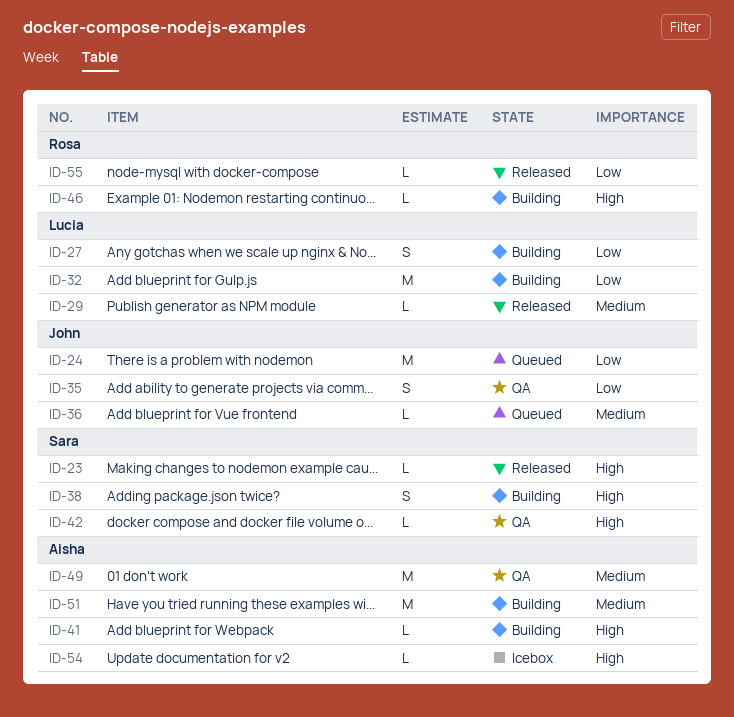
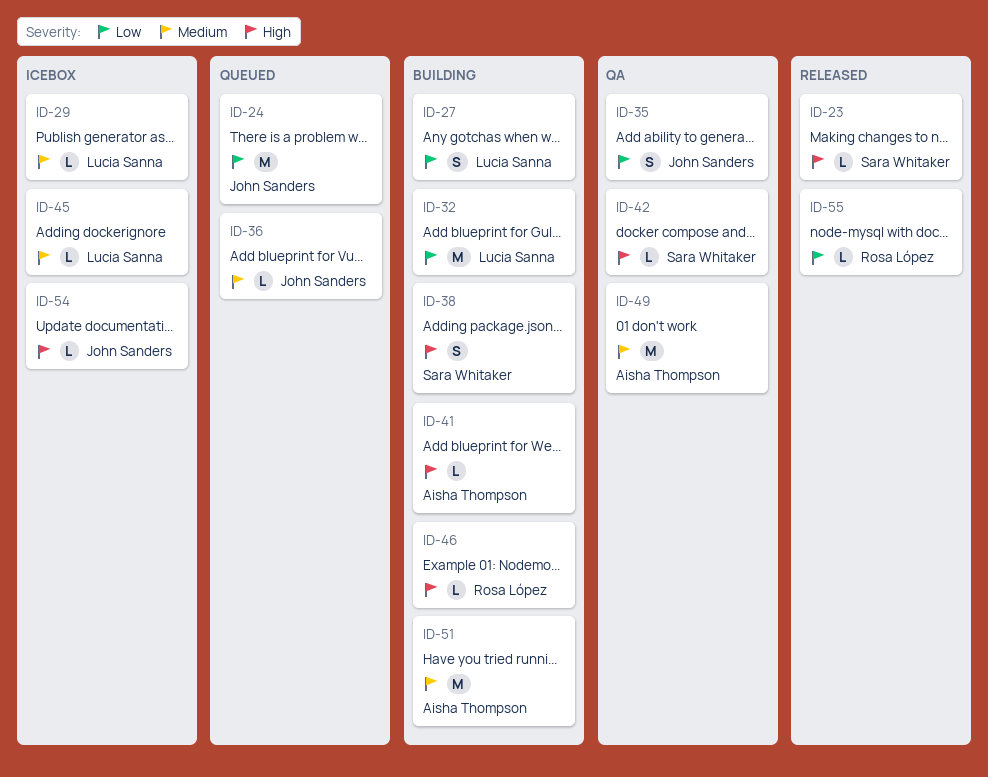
ID-29, status: Released -> Icebox
ID-45: none -> present
ID-54, owner: Aisha Thompson -> John Sanders

